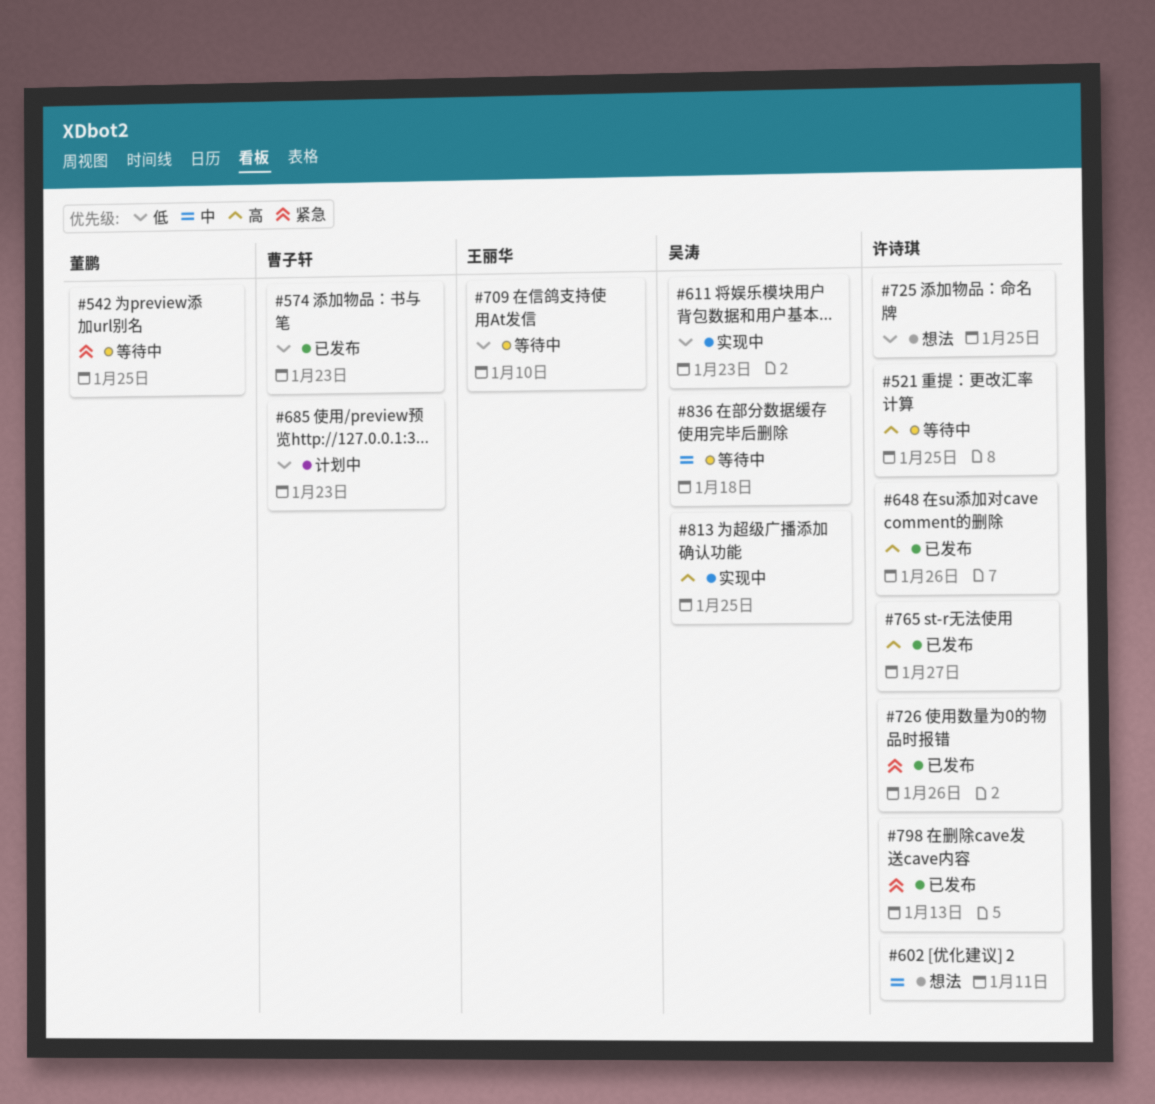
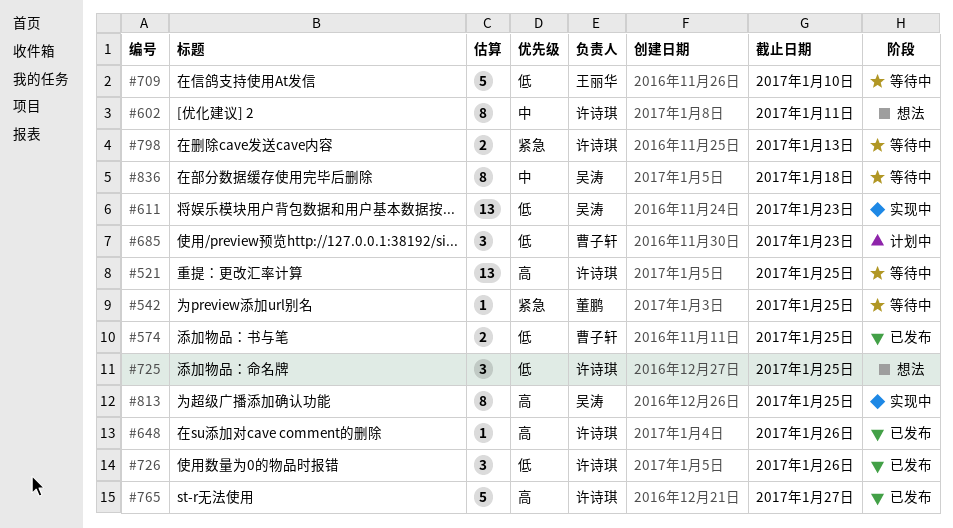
#574, due: Jan 23 -> Jan 25
#726, priority: 紧急 -> 低
#798, status: 已发布 -> 等待中

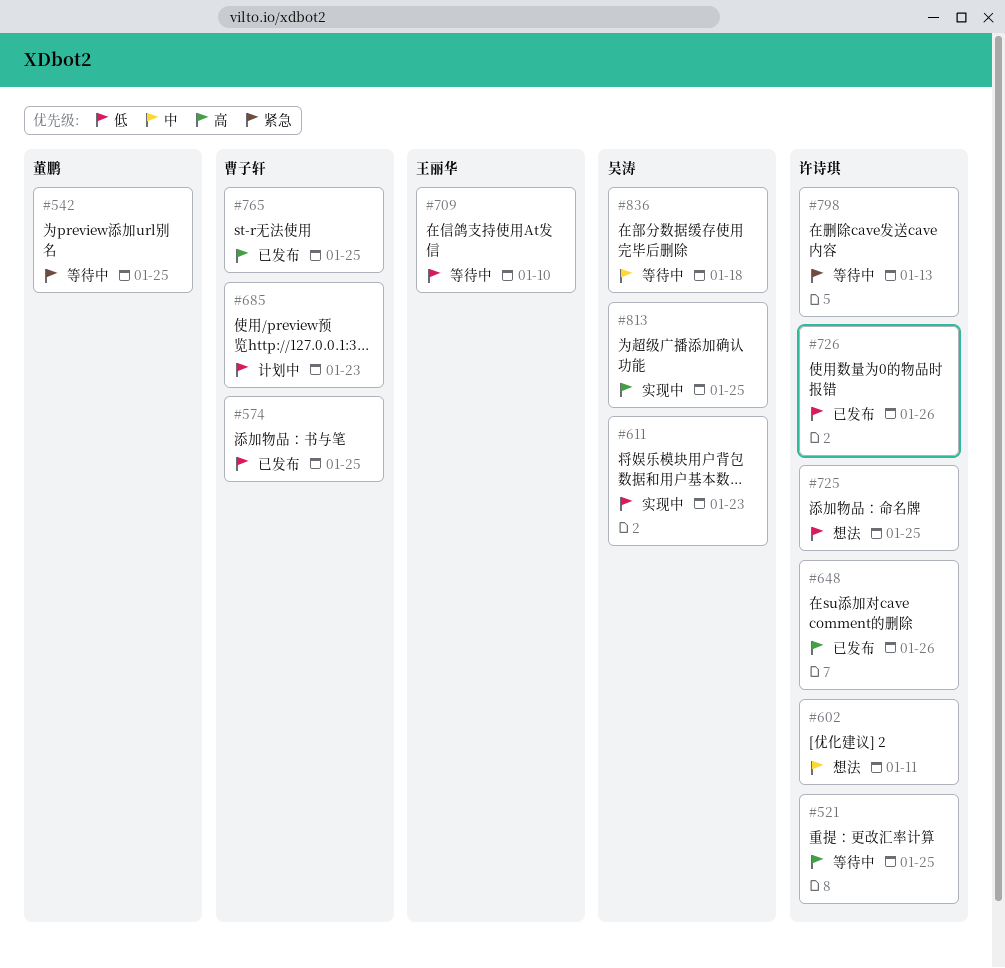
#765, owner: 许诗琪 -> 曹子轩
#765, due: Jan 27 -> Jan 25

